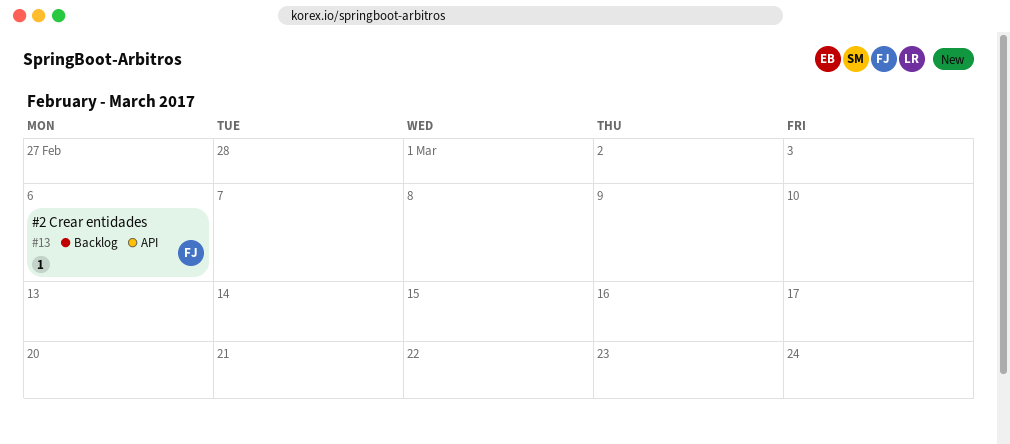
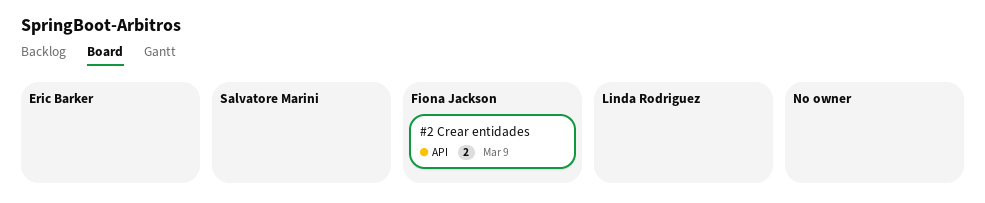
#2 Crear entidades, estimate: 1 -> 2
#2 Crear entidades, due: Mar 6 -> Mar 9

